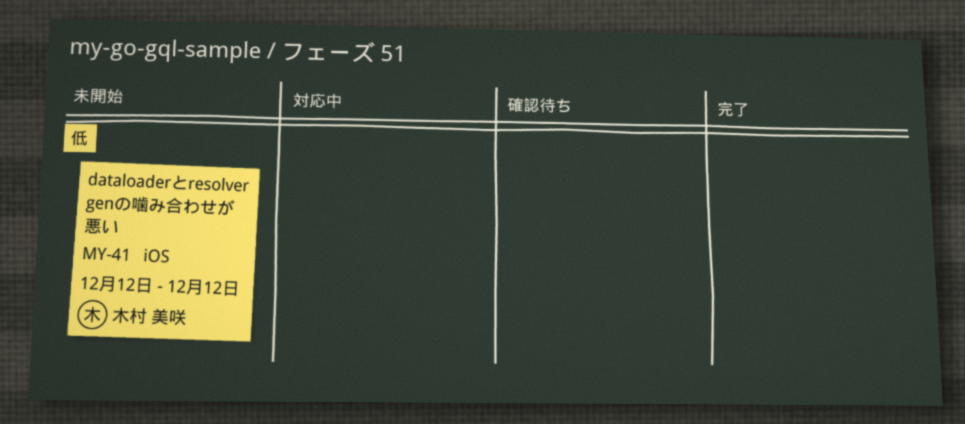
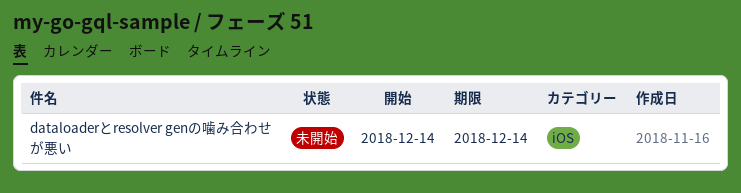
dataloaderとresolver genの噛み合わせが悪い, start: Dec 12 -> Dec 14
dataloaderとresolver genの噛み合わせが悪い, due: Dec 12 -> Dec 14

